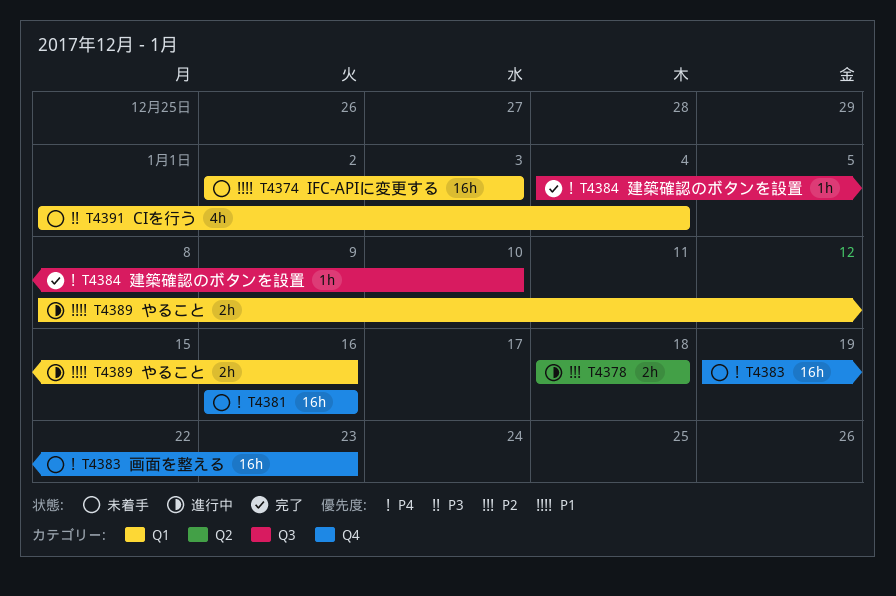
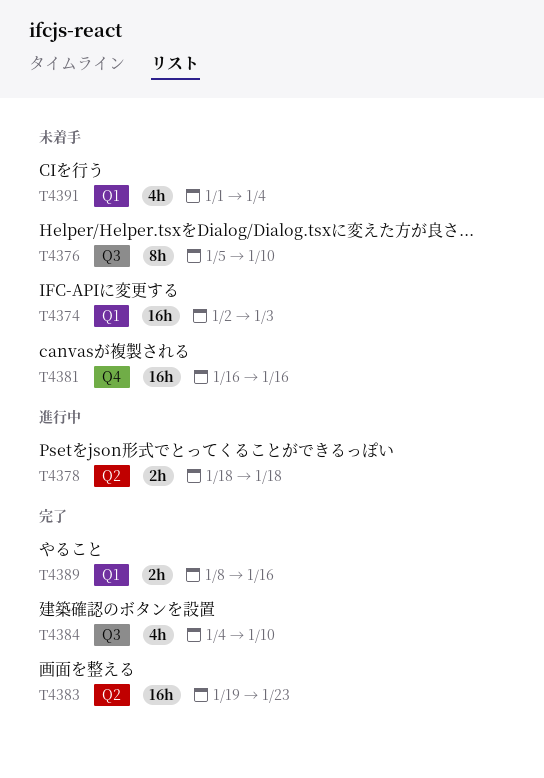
T4376: none -> present
T4383, status: 未着手 -> 完了
T4383, label: Q4 -> Q2
T4384, estimate: 1h -> 4h
T4389, status: 進行中 -> 完了

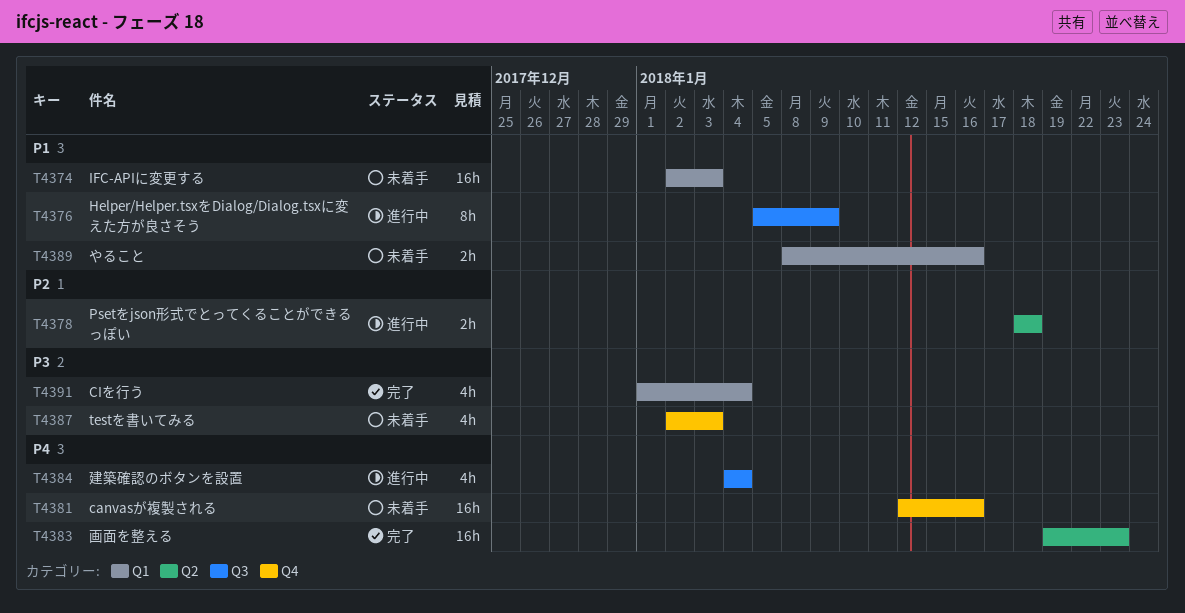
T4376, status: 未着手 -> 進行中
T4376, due: Jan 10 -> Jan 9
T4381, start: Jan 16 -> Jan 12
T4384, status: 完了 -> 進行中
T4384, due: Jan 10 -> Jan 4
T4387: none -> present
T4389, status: 完了 -> 未着手
T4391, status: 未着手 -> 完了

